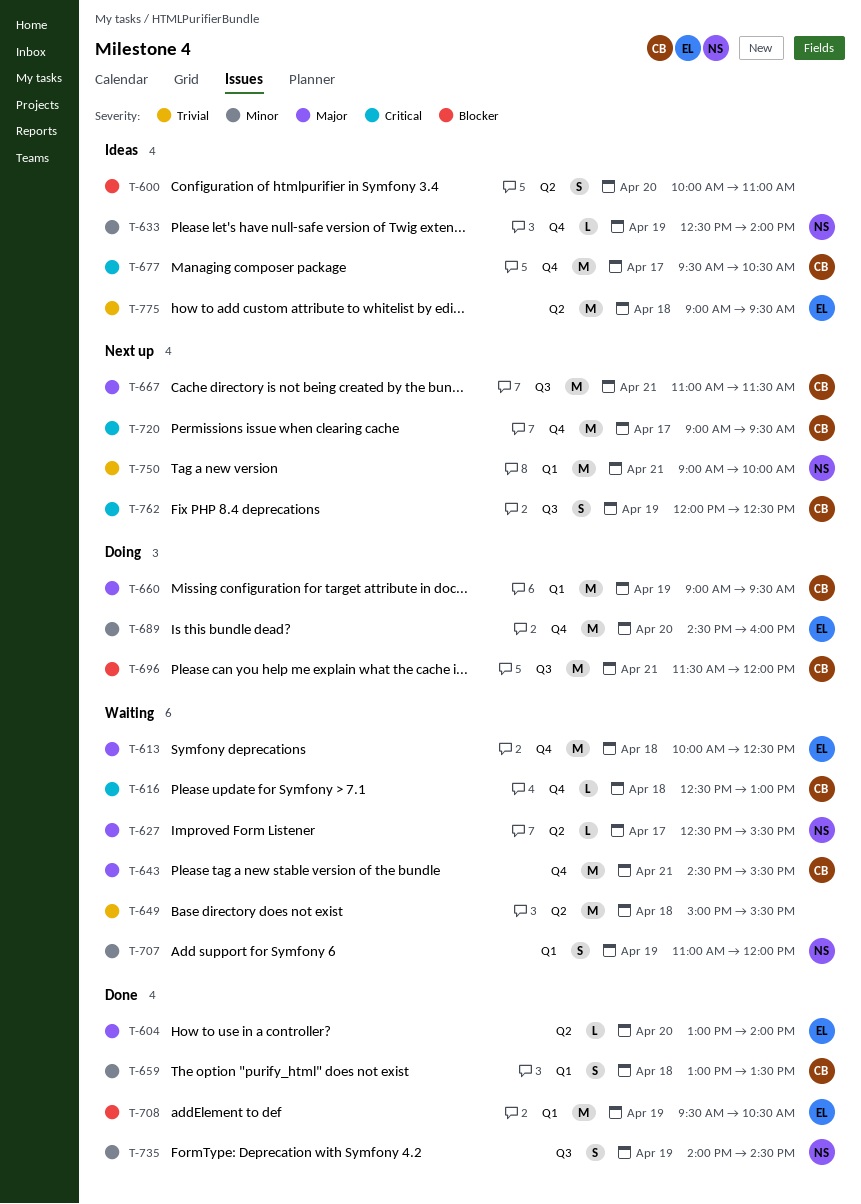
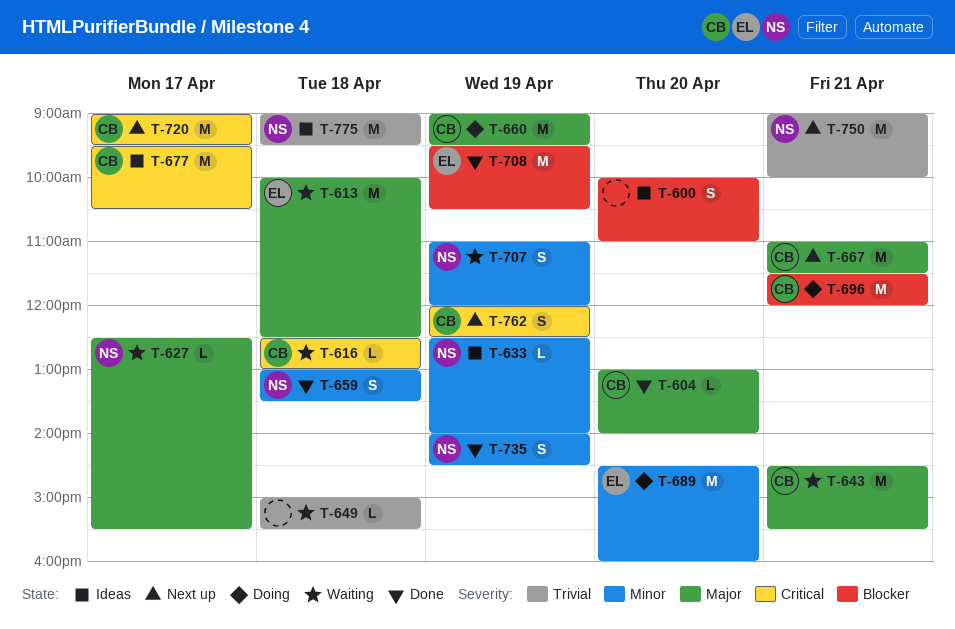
T-604, owner: EL -> CB
T-649, estimate: M -> L
T-659, owner: CB -> NS
T-775, owner: EL -> NS

